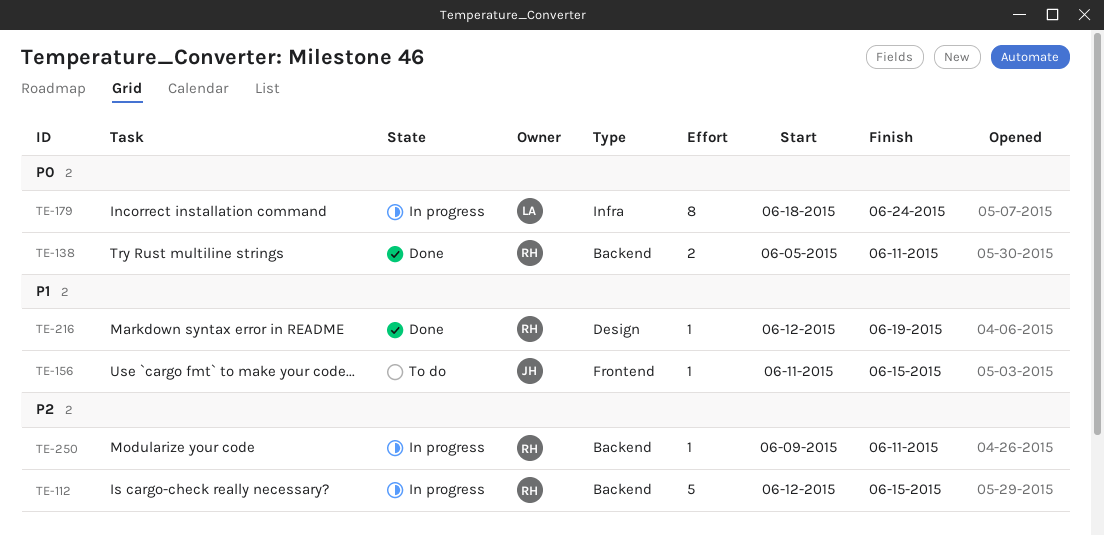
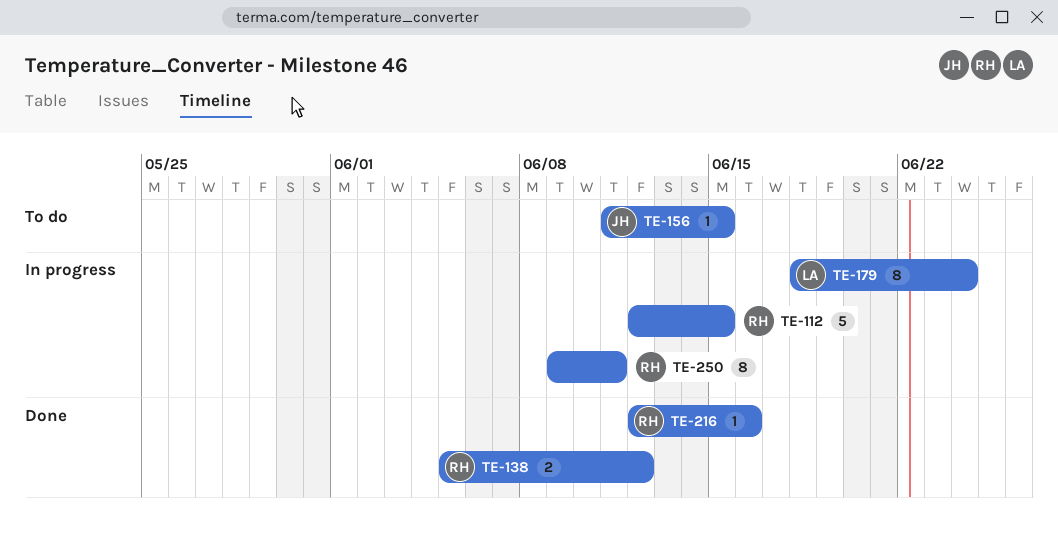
TE-138, due: Jun 11 -> Jun 12
TE-216, due: Jun 19 -> Jun 16
TE-250, estimate: 1 -> 8

